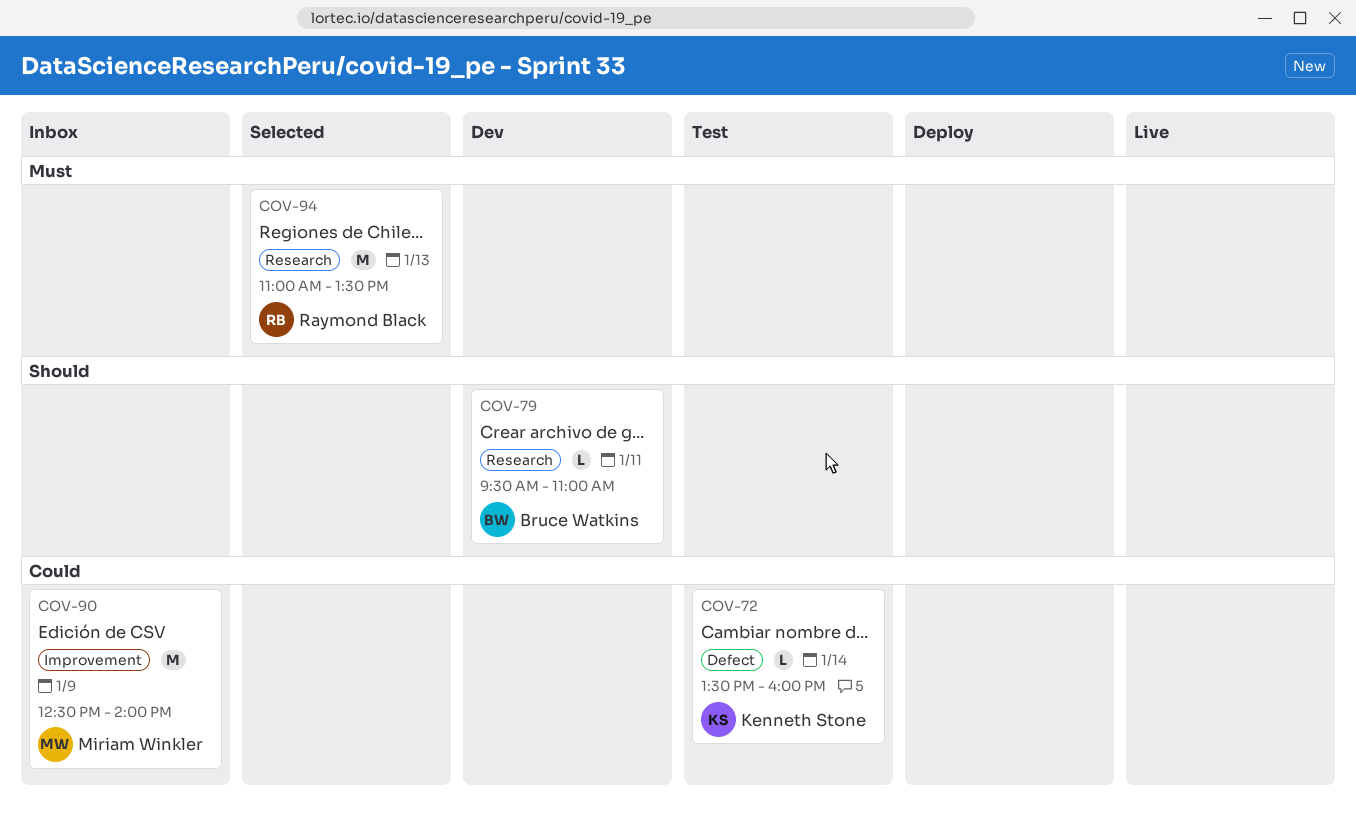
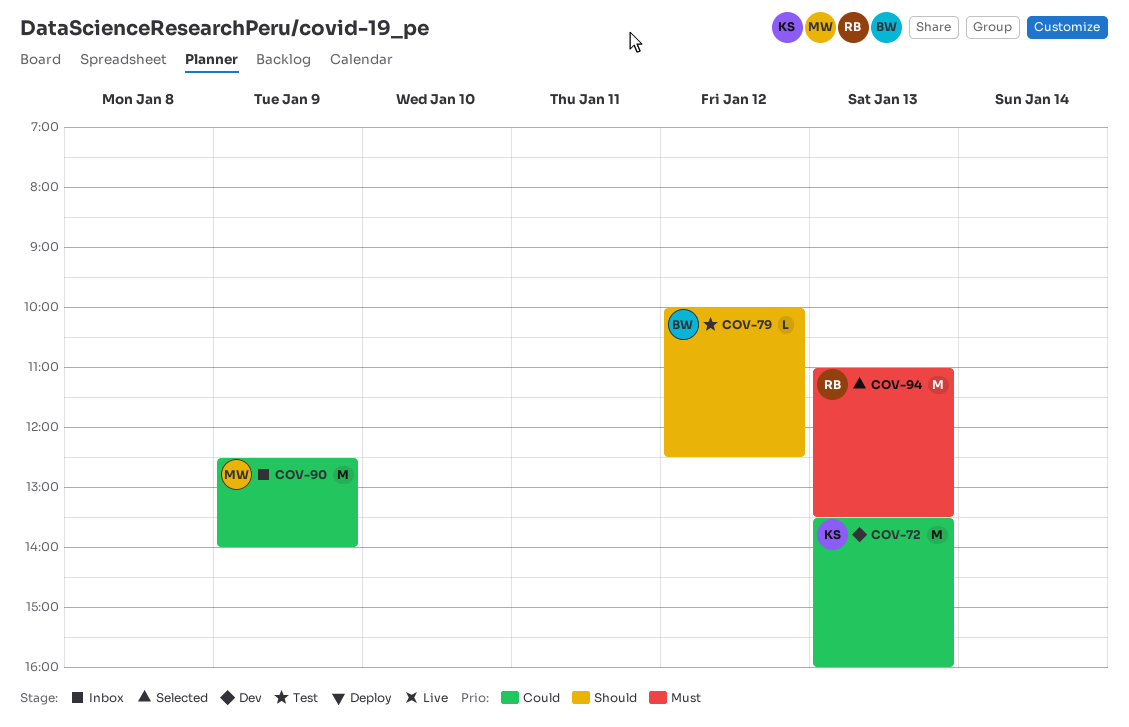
COV-72, status: Test -> Dev
COV-72, estimate: L -> M
COV-72, day: Jan 14 -> Jan 13
COV-79, status: Dev -> Test
COV-79, day: Jan 11 -> Jan 12
COV-79, begins: 09:30 -> 10:00
COV-79, ends: 11:00 -> 12:30

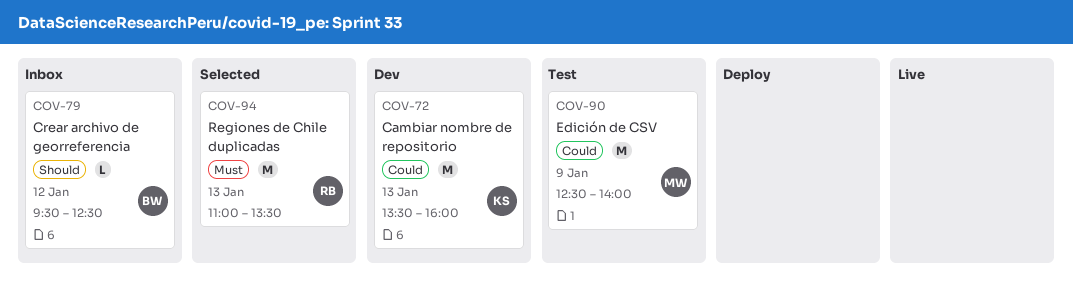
COV-79, status: Test -> Inbox
COV-79, begins: 10:00 -> 09:30
COV-90, status: Inbox -> Test

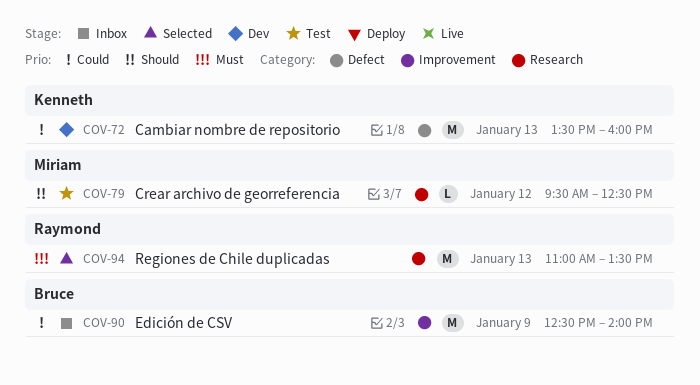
COV-79, status: Inbox -> Test
COV-79, owner: Bruce -> Miriam
COV-90, status: Test -> Inbox
COV-90, owner: Miriam -> Bruce

